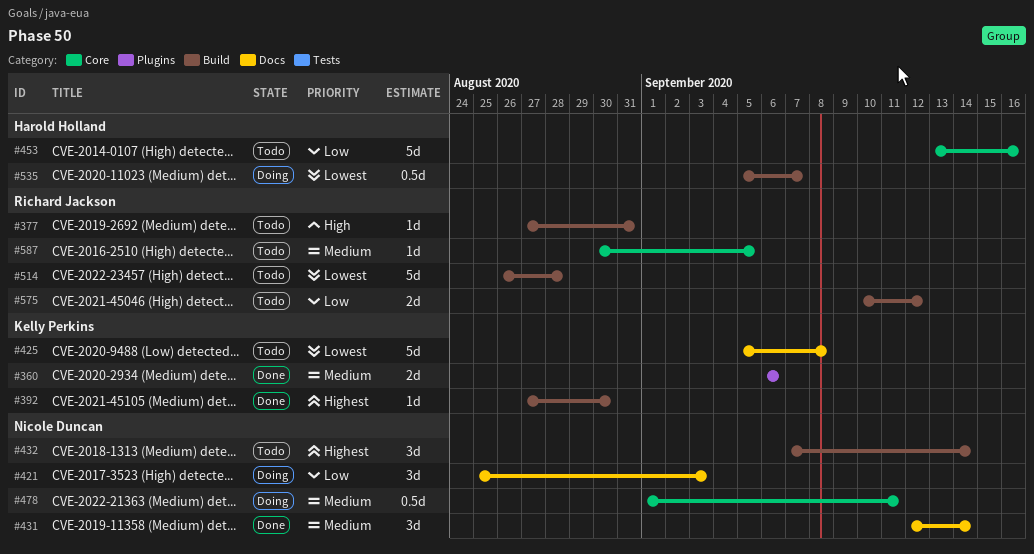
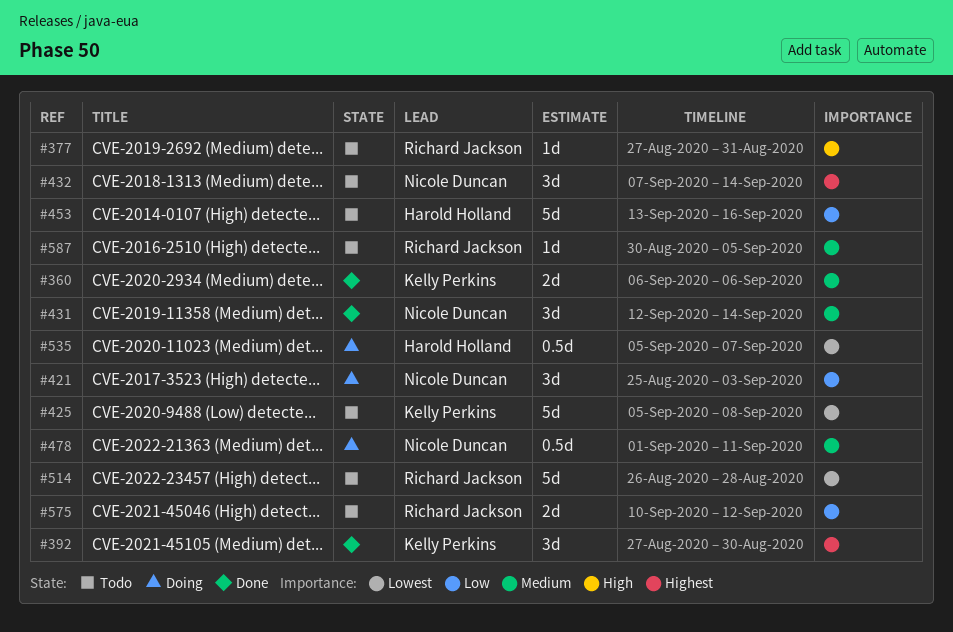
#392, estimate: 1d -> 3d

